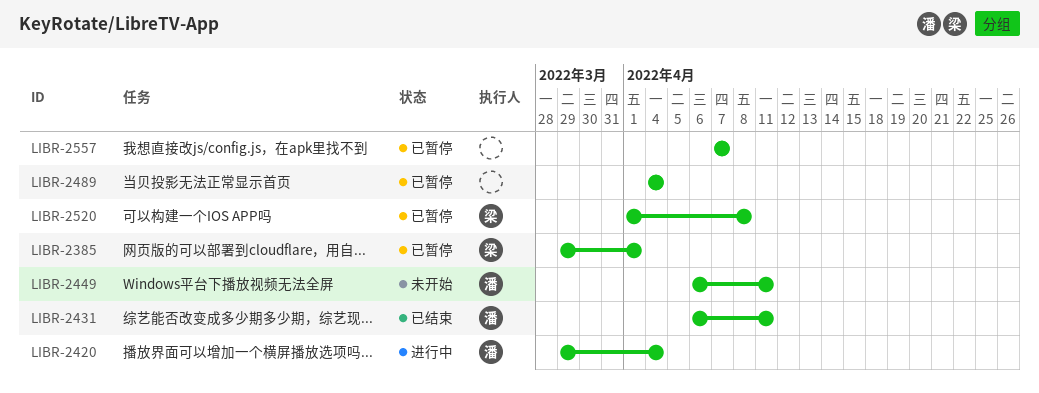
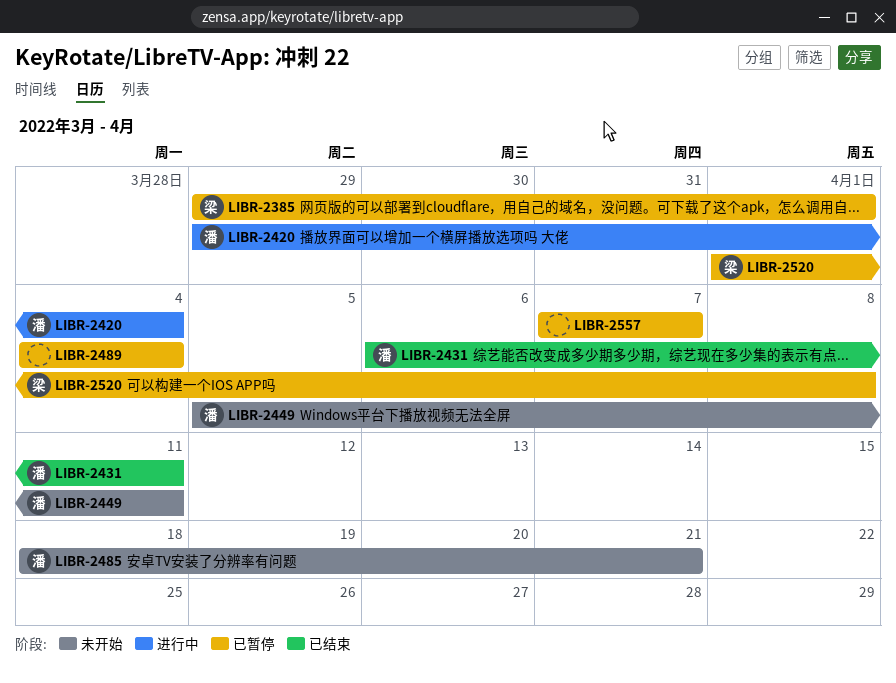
LIBR-2449, start: Apr 6 -> Apr 5
LIBR-2485: none -> present

